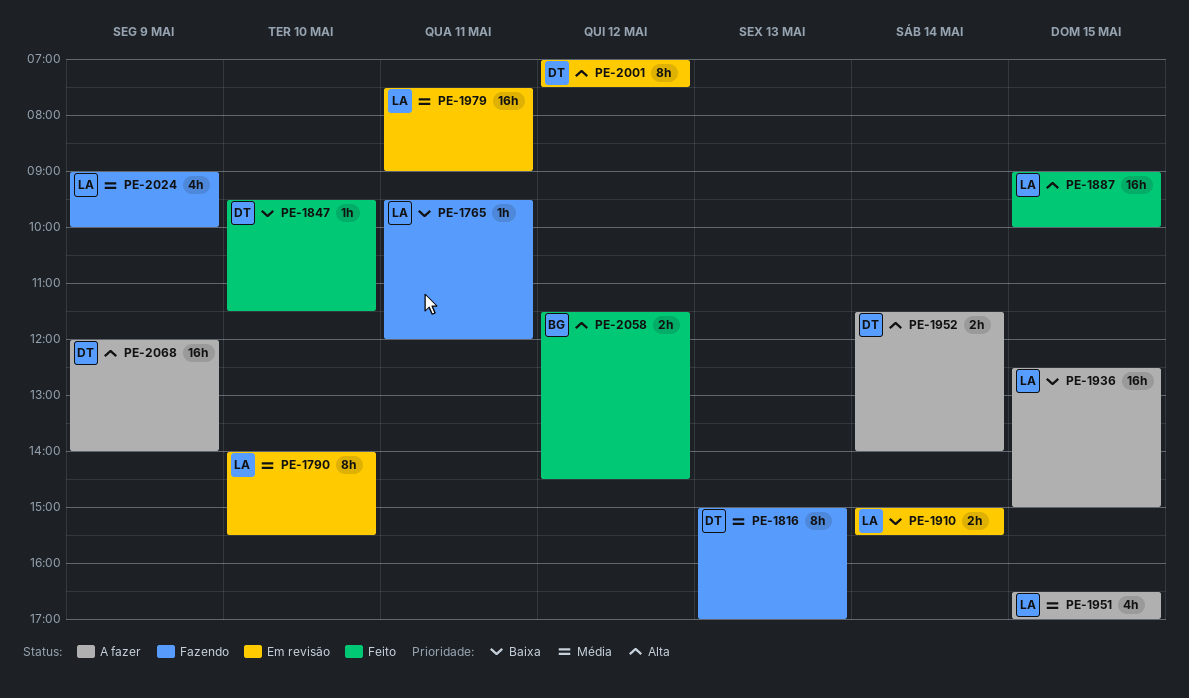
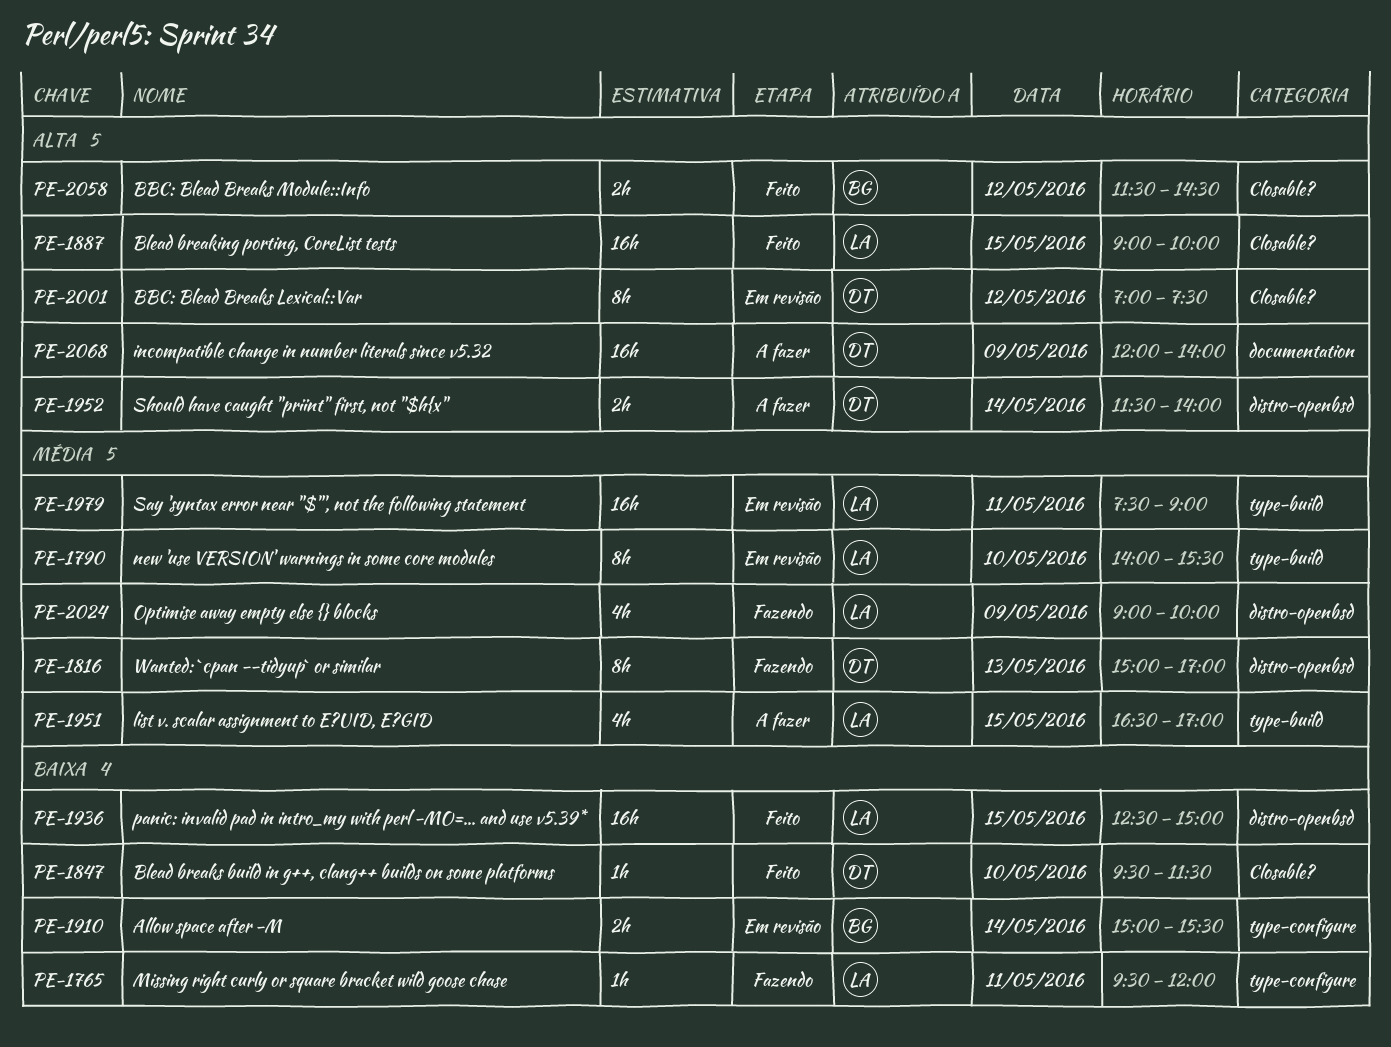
PE-1910, owner: LA -> BG
PE-1936, status: A fazer -> Feito

